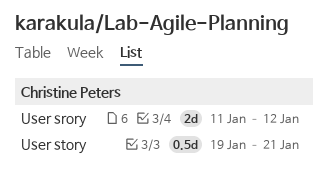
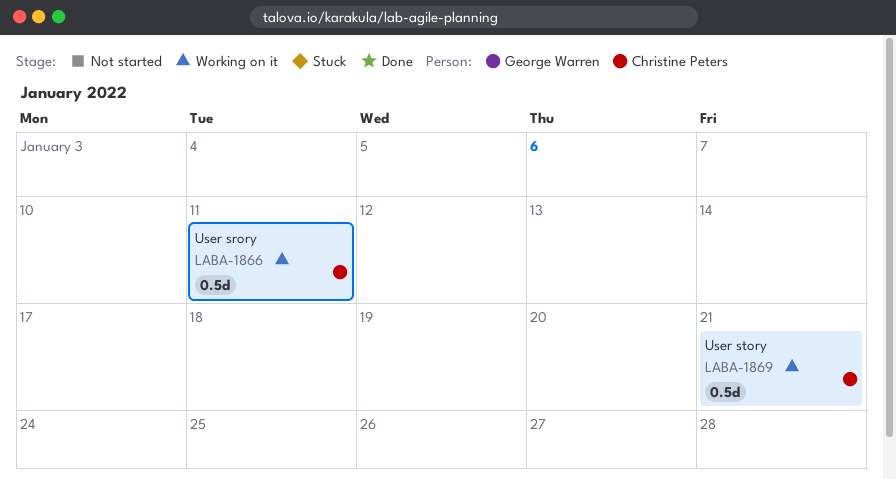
User srory, estimate: 2d -> 0.5d
User srory, due: Jan 12 -> Jan 11

